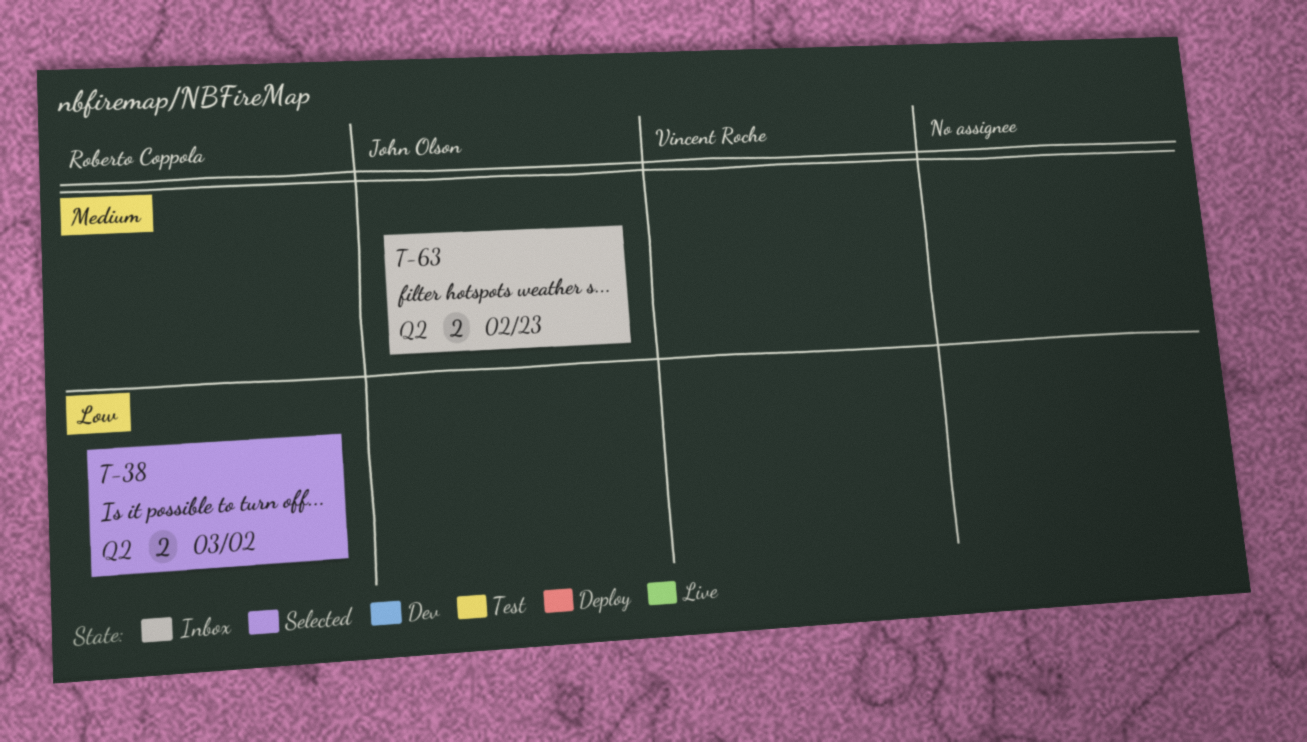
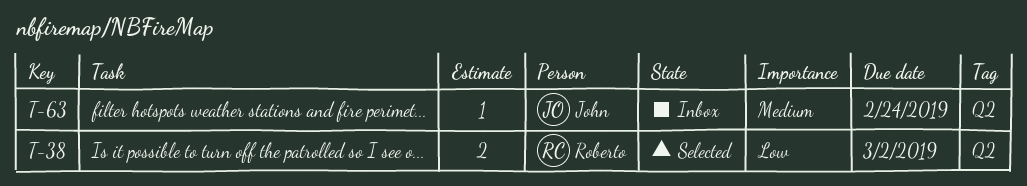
T-63, estimate: 2 -> 1
T-63, due: Feb 23 -> Feb 24

